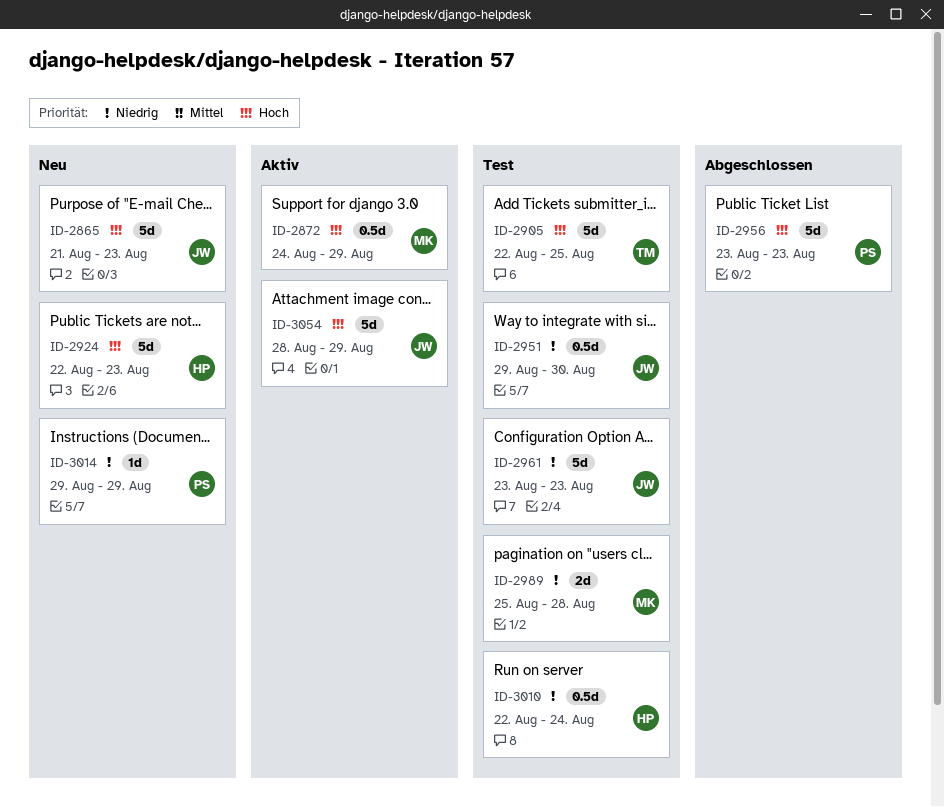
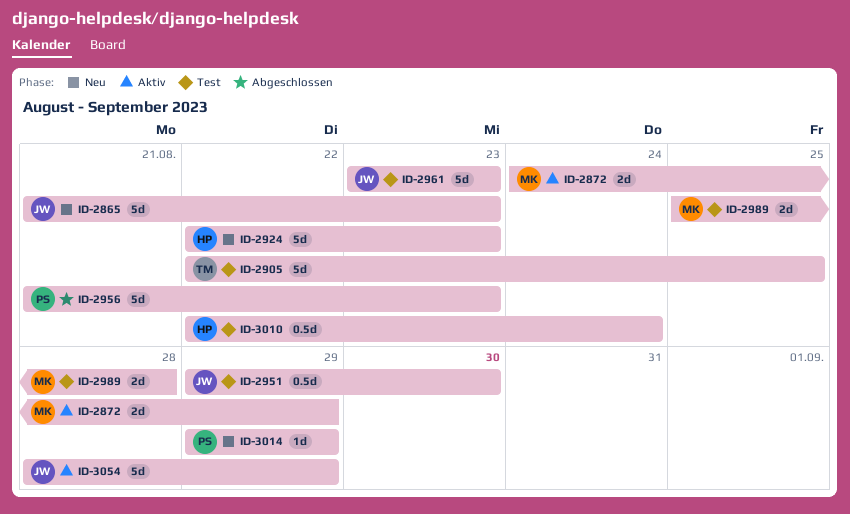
ID-2872, estimate: 0.5d -> 2d
ID-2956, start: Aug 23 -> Aug 21

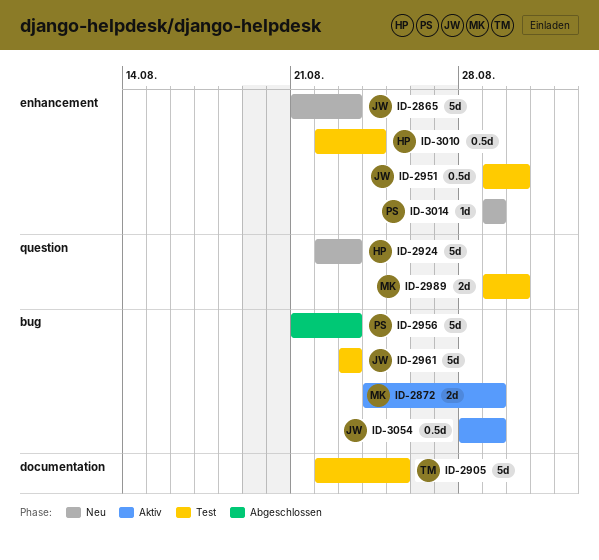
ID-2989, start: Aug 25 -> Aug 29
ID-2989, due: Aug 28 -> Aug 30
ID-3054, estimate: 5d -> 0.5d

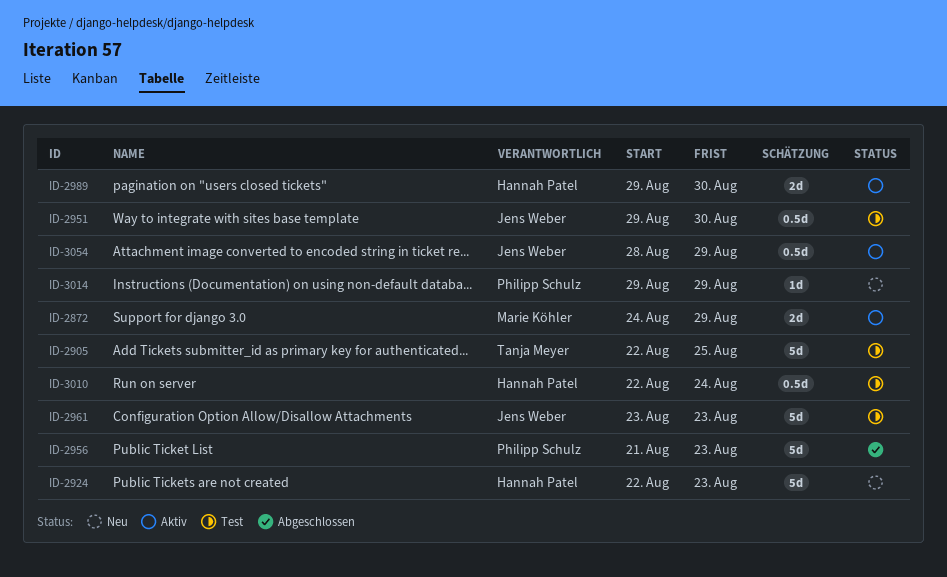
ID-2865: present -> none
ID-2989, status: Test -> Aktiv
ID-2989, owner: Marie Köhler -> Hannah Patel

